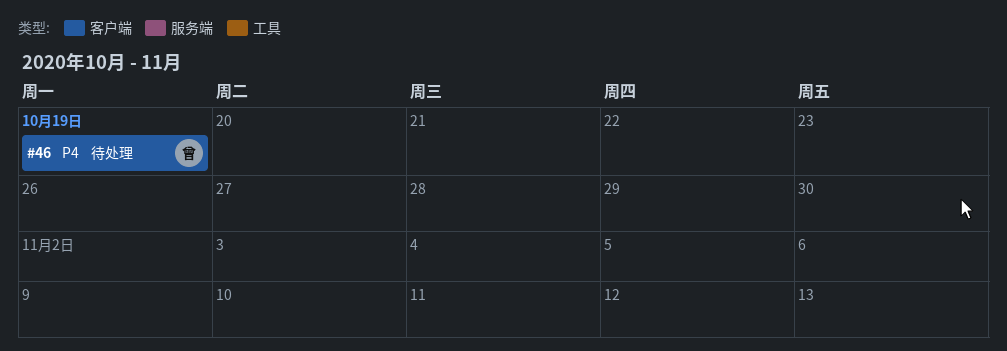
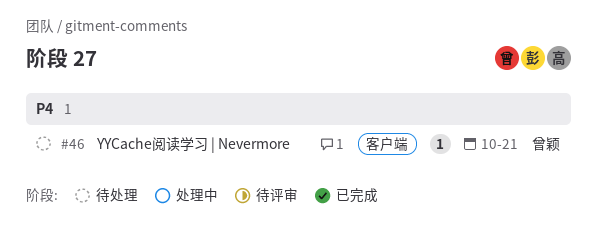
#46, due: Oct 19 -> Oct 21

